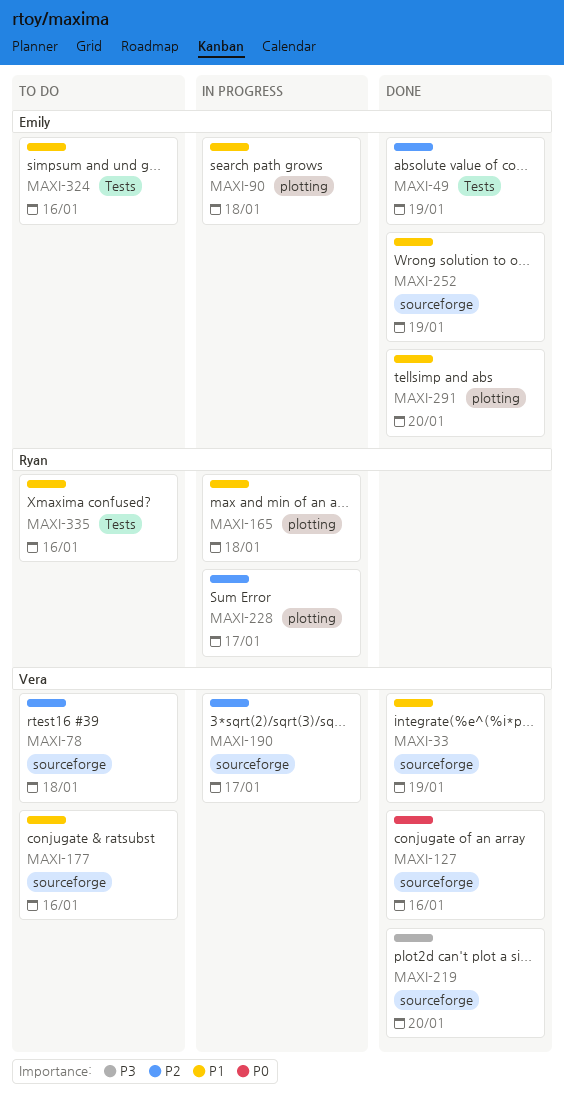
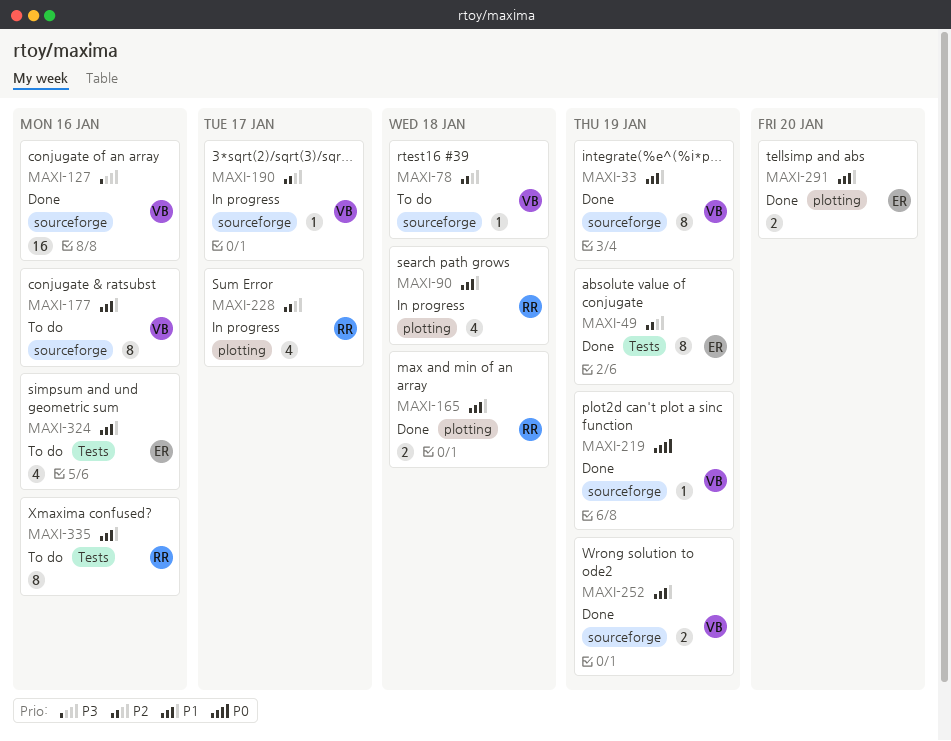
MAXI-90, owner: Emily -> Ryan
MAXI-127, priority: P0 -> P3
MAXI-165, status: In progress -> Done
MAXI-219, priority: P3 -> P0
MAXI-219, due: Jan 20 -> Jan 19
MAXI-252, owner: Emily -> Vera

